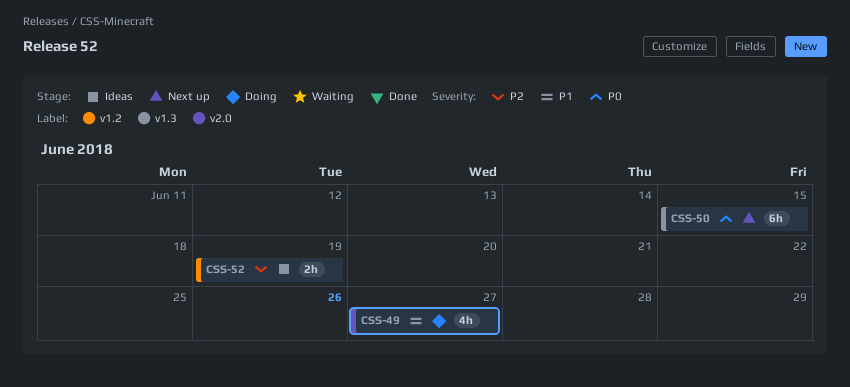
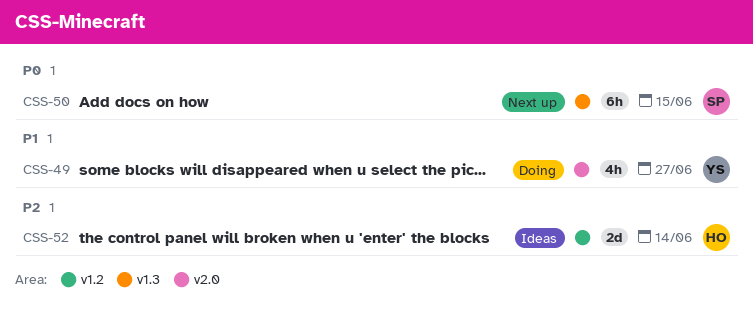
CSS-52, estimate: 2h -> 2d
CSS-52, due: Jun 19 -> Jun 14

